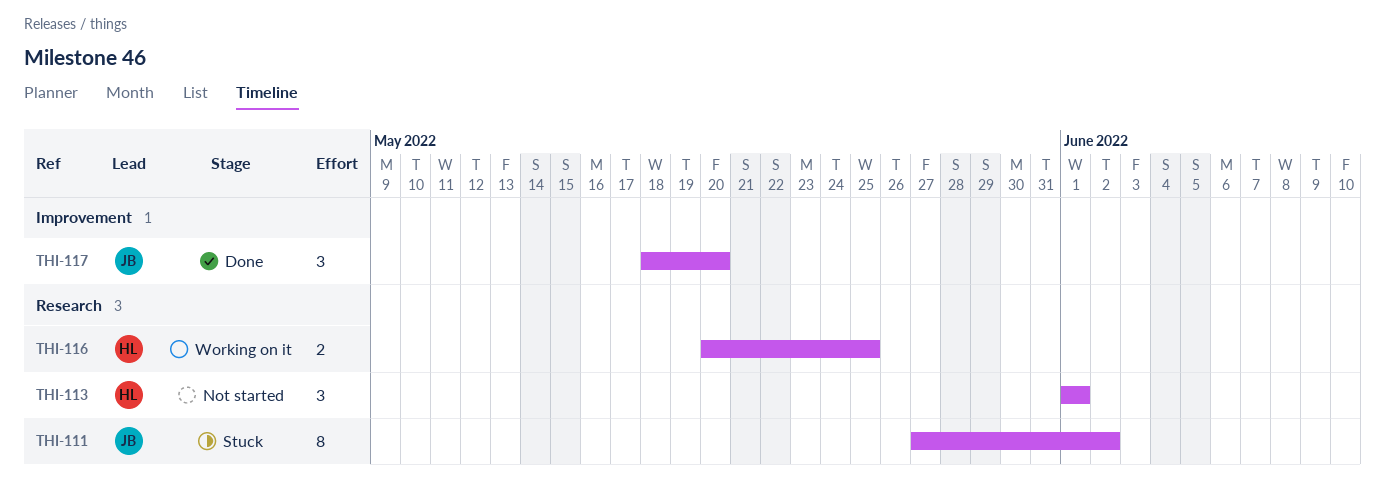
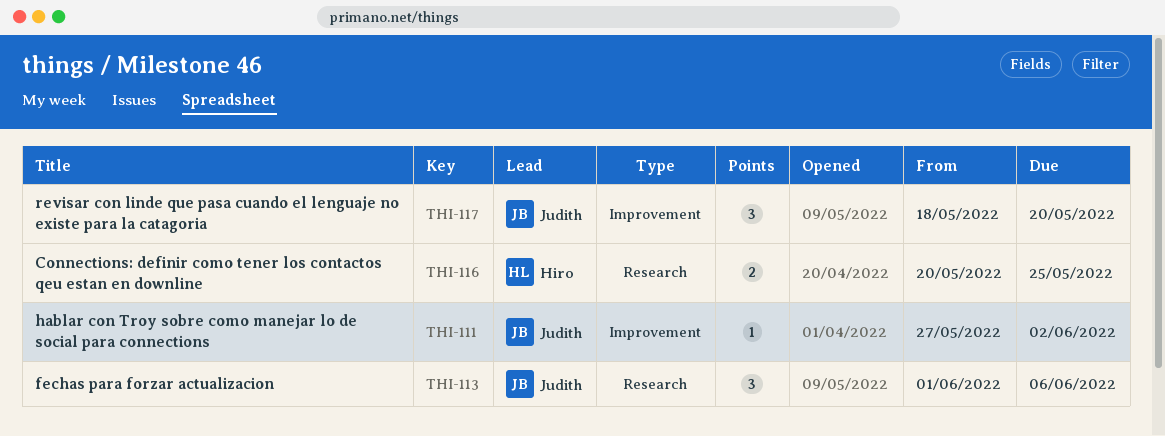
THI-111, label: Research -> Improvement
THI-111, estimate: 8 -> 1
THI-113, owner: Hiro -> Judith
THI-113, due: Jun 1 -> Jun 6

